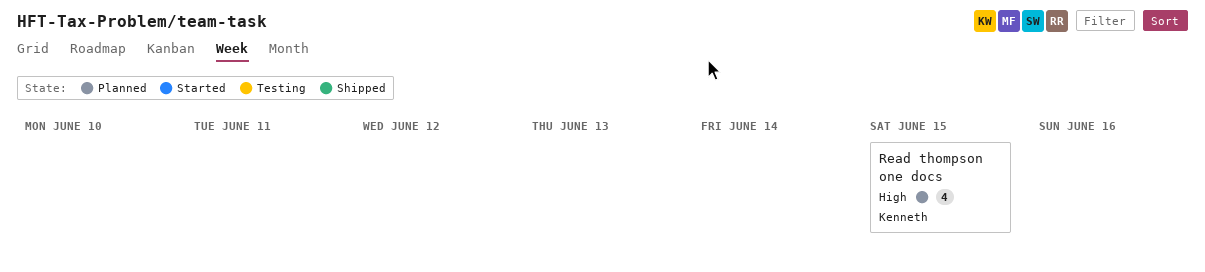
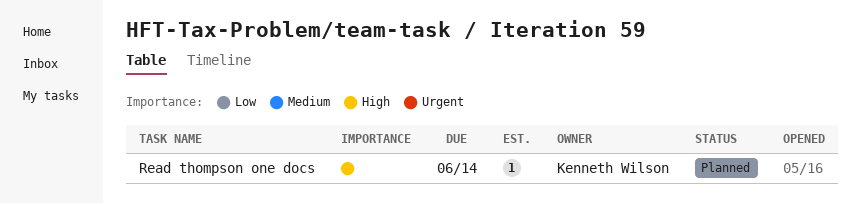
Read thompson one docs, estimate: 4 -> 1
Read thompson one docs, due: Jun 15 -> Jun 14

